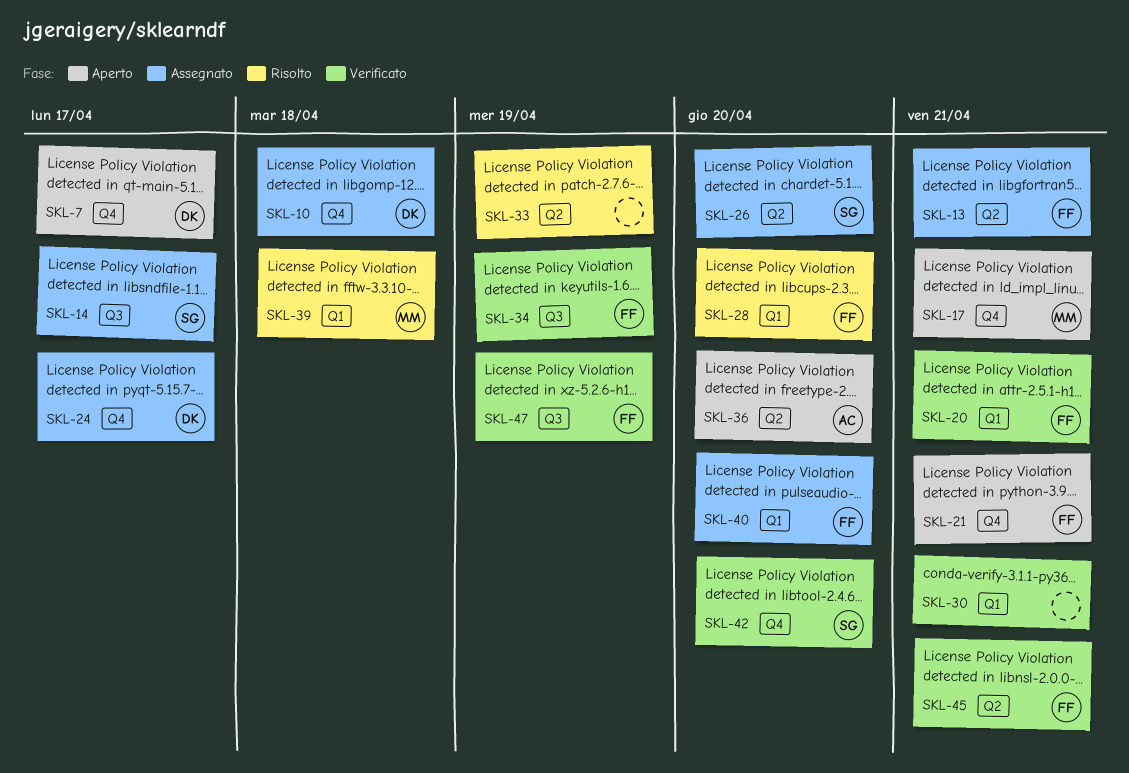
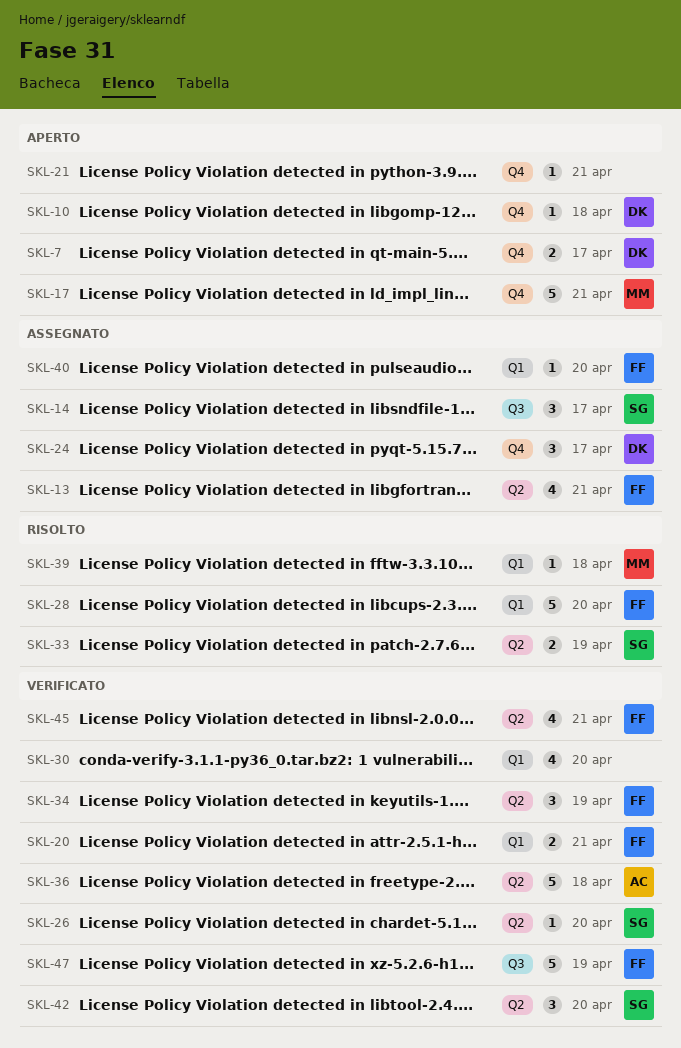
SKL-10, status: Assegnato -> Aperto
SKL-21, owner: FF -> none
SKL-26, status: Assegnato -> Verificato
SKL-30, due: Apr 21 -> Apr 20
SKL-33, owner: none -> SG
SKL-34, label: Q3 -> Q2
SKL-36, status: Aperto -> Verificato
SKL-36, due: Apr 20 -> Apr 18
SKL-42, label: Q4 -> Q2

